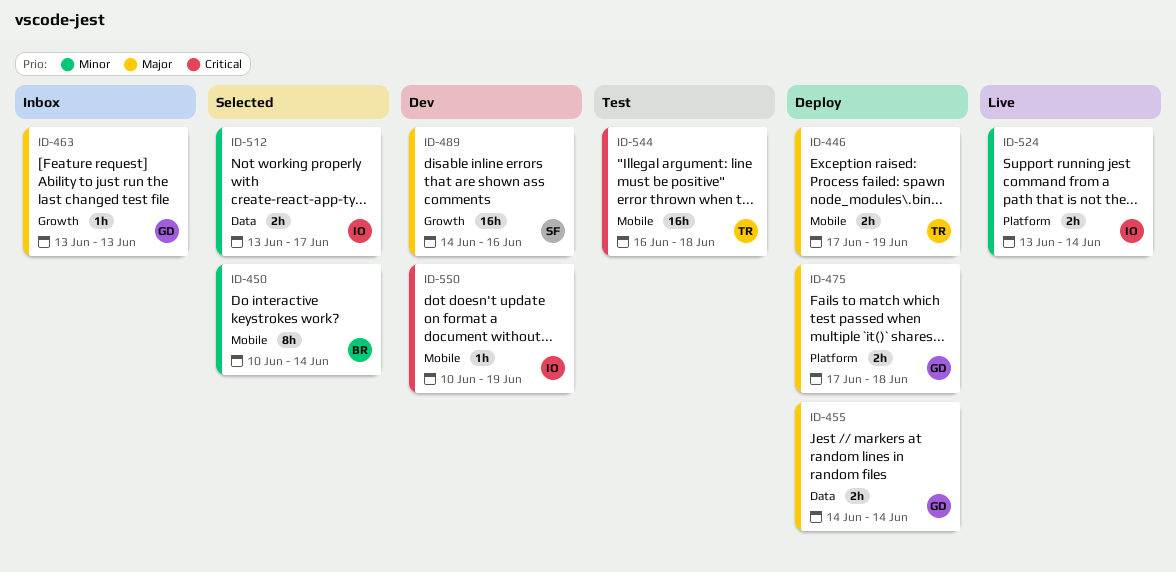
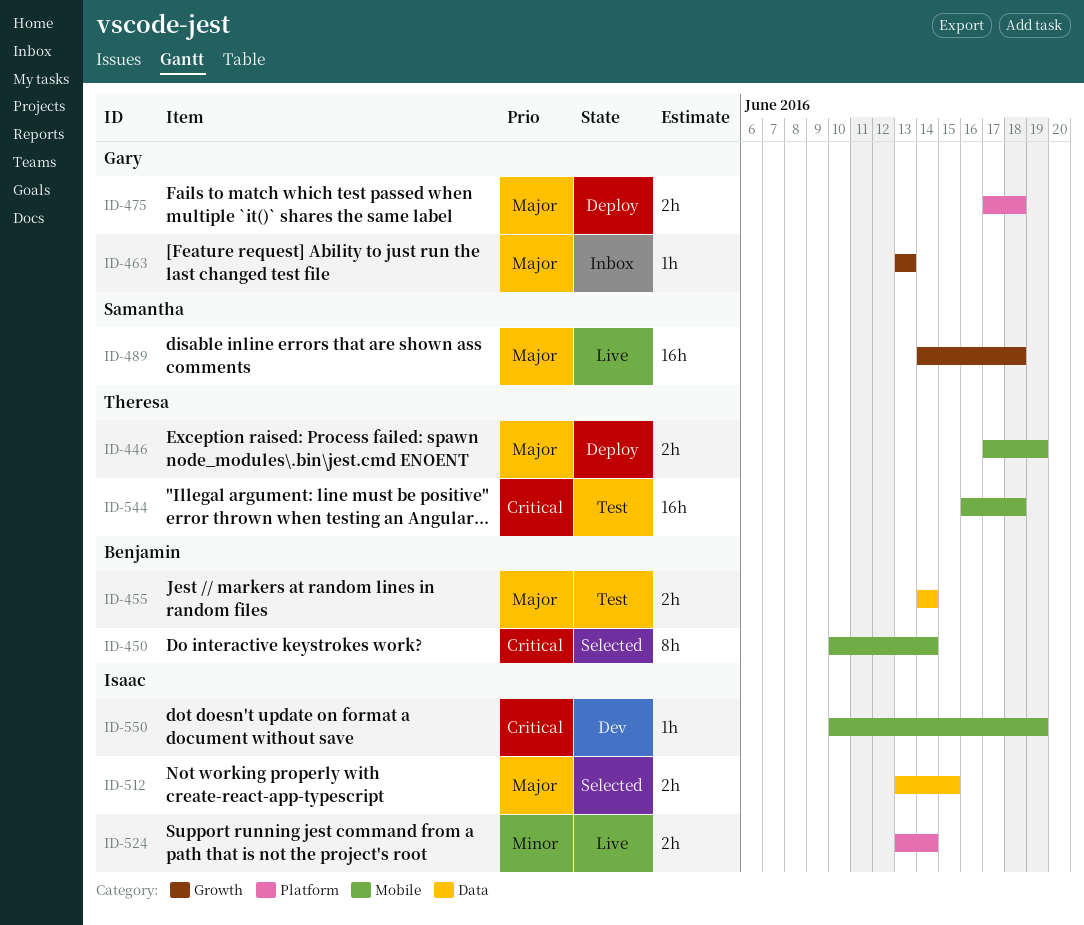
ID-450, priority: Minor -> Critical
ID-455, status: Deploy -> Test
ID-455, owner: Gary -> Benjamin
ID-489, status: Dev -> Live
ID-489, due: Jun 16 -> Jun 18
ID-512, priority: Minor -> Major
ID-512, due: Jun 17 -> Jun 15

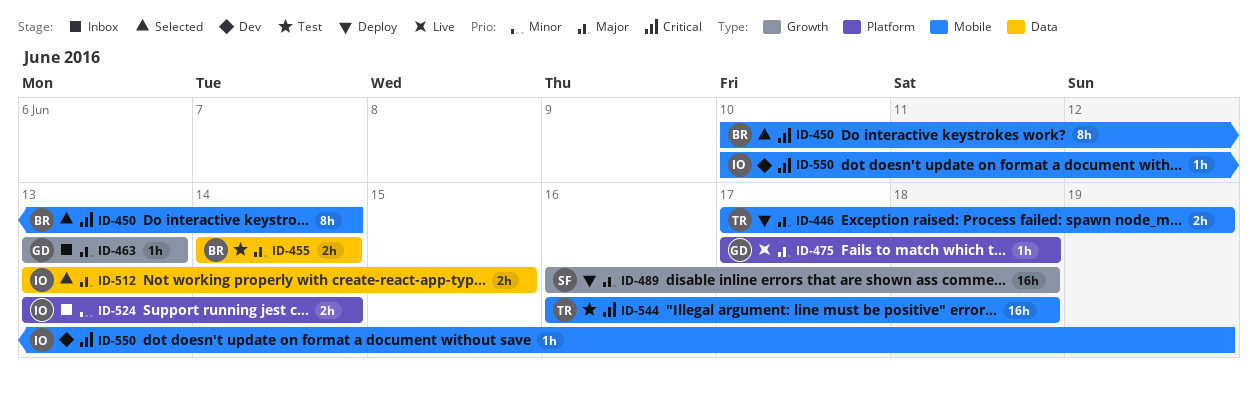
ID-475, status: Deploy -> Live
ID-475, estimate: 2h -> 1h
ID-489, status: Live -> Deploy
ID-489, start: Jun 14 -> Jun 16
ID-524, status: Live -> Inbox

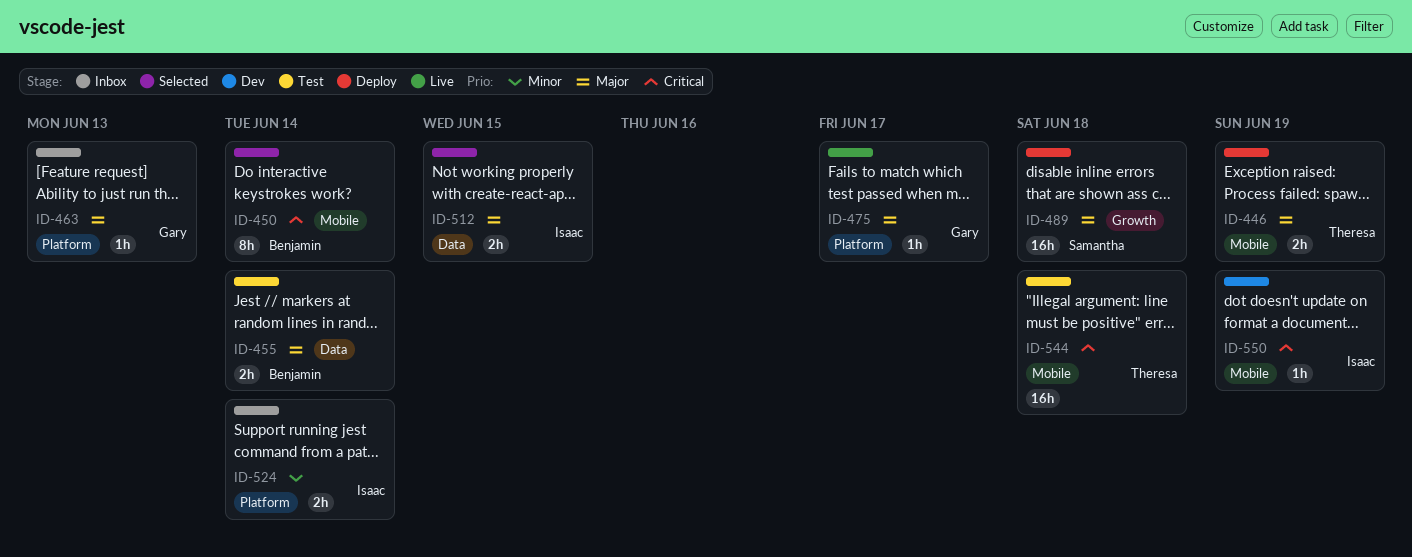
ID-463, label: Growth -> Platform
ID-475, due: Jun 18 -> Jun 17

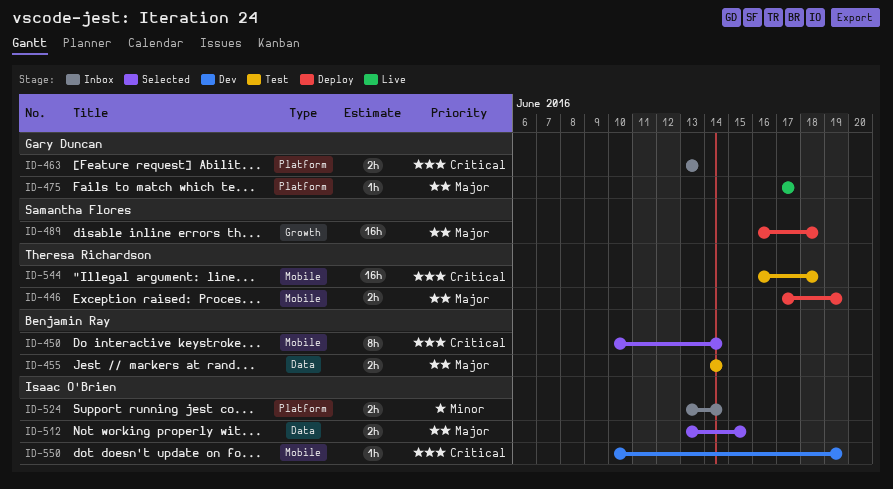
ID-463, priority: Major -> Critical
ID-463, estimate: 1h -> 2h

